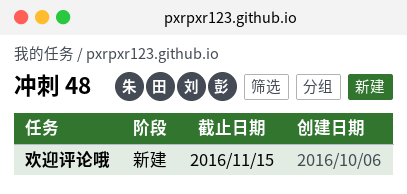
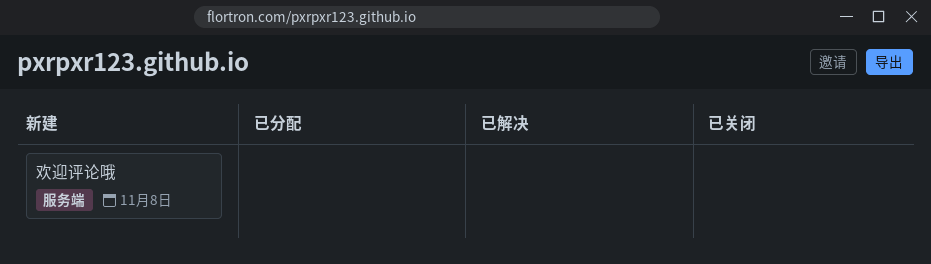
欢迎评论哦, due: Nov 15 -> Nov 8

